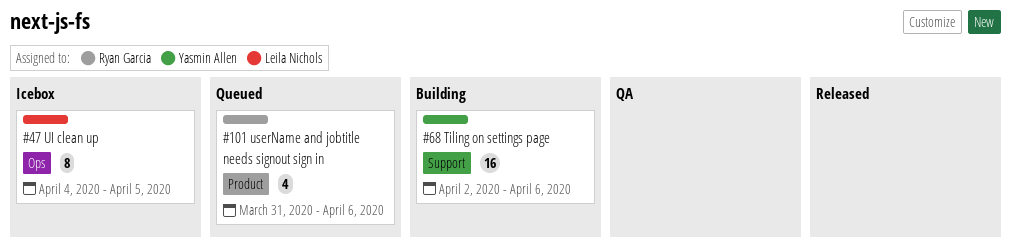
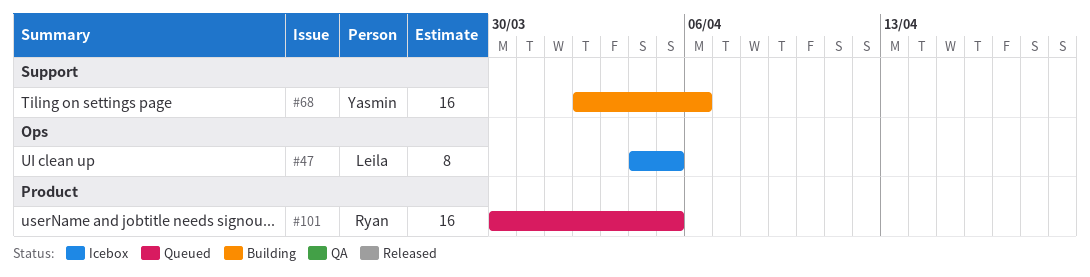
#101, estimate: 4 -> 16
#101, start: Mar 31 -> Mar 30
#101, due: Apr 6 -> Apr 5

